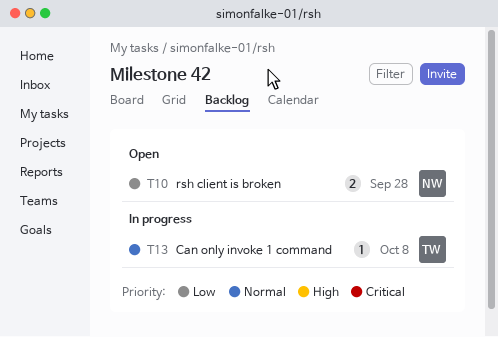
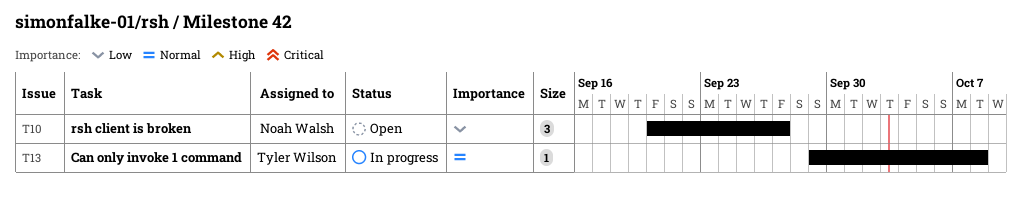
T10, estimate: 2 -> 3
T10, due: Sep 28 -> Sep 27

